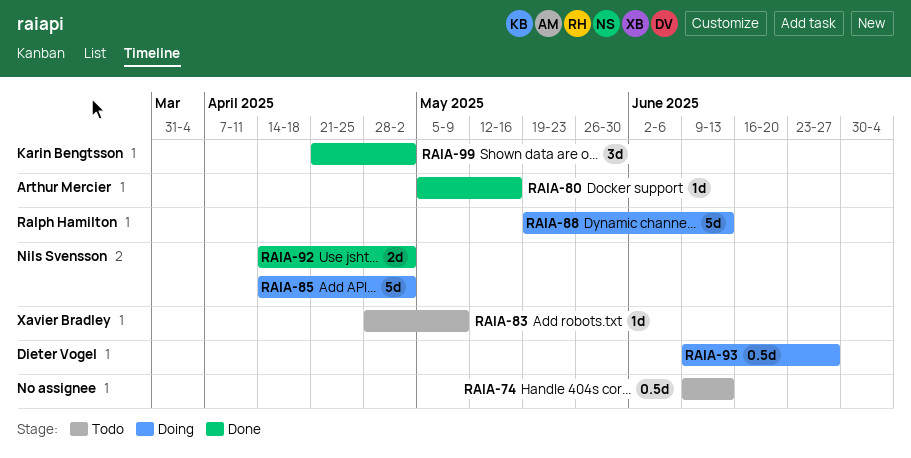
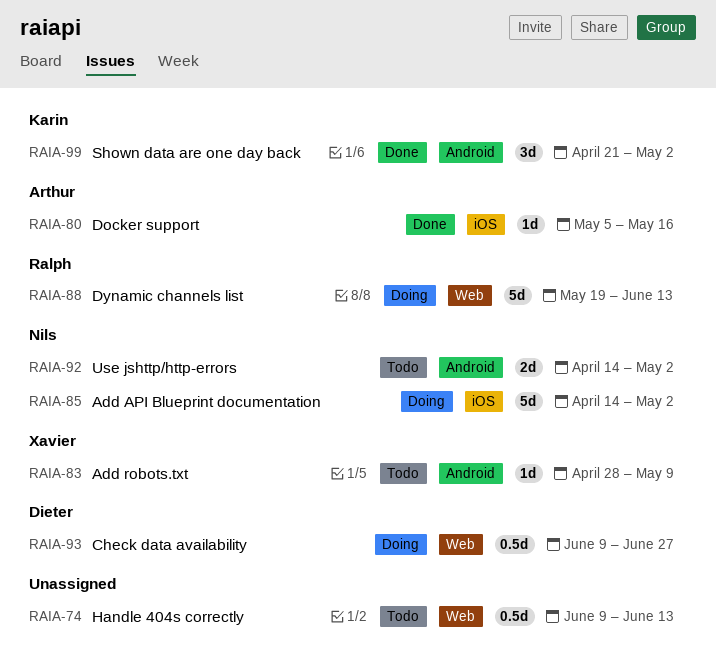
RAIA-92, status: Done -> Todo

